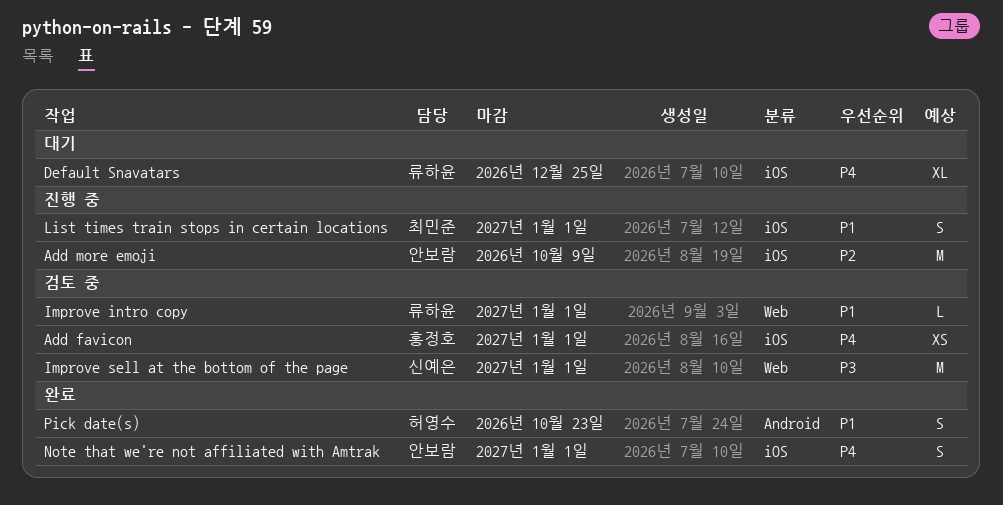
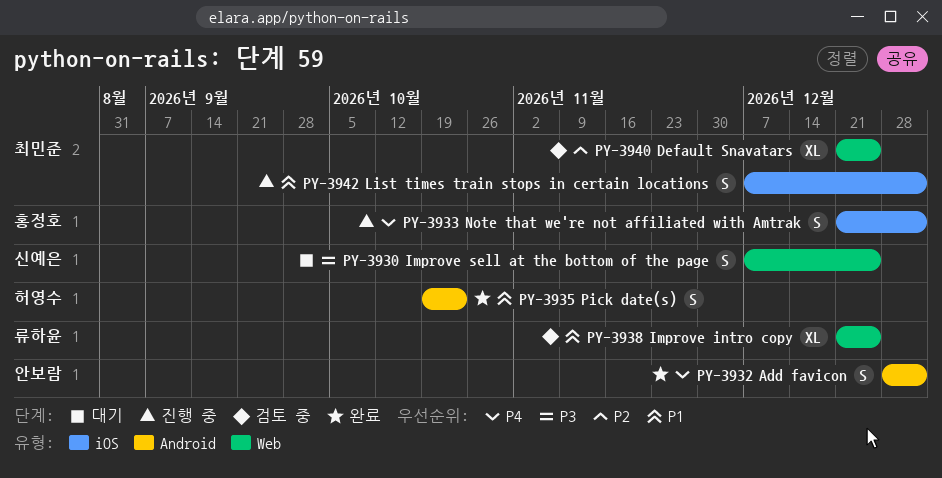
Add favicon, status: 검토 중 -> 완료
Add favicon, owner: 홍정호 -> 안보람
Add favicon, label: iOS -> Android
Add favicon, estimate: XS -> S
Add more emoji: present -> none
Default Snavatars, status: 대기 -> 검토 중
Default Snavatars, owner: 류하윤 -> 최민준
Default Snavatars, priority: P4 -> P2
Default Snavatars, label: iOS -> Web
Improve intro copy, estimate: L -> XL
Improve intro copy, due: Jan 1 -> Dec 25
Improve sell at the bottom of the page, status: 검토 중 -> 대기
Improve sell at the bottom of the page, estimate: M -> S
Improve sell at the bottom of the page, due: Jan 1 -> Dec 25
Note that we're not affiliated with Amtrak, status: 완료 -> 진행 중
Note that we're not affiliated with Amtrak, owner: 안보람 -> 홍정호

